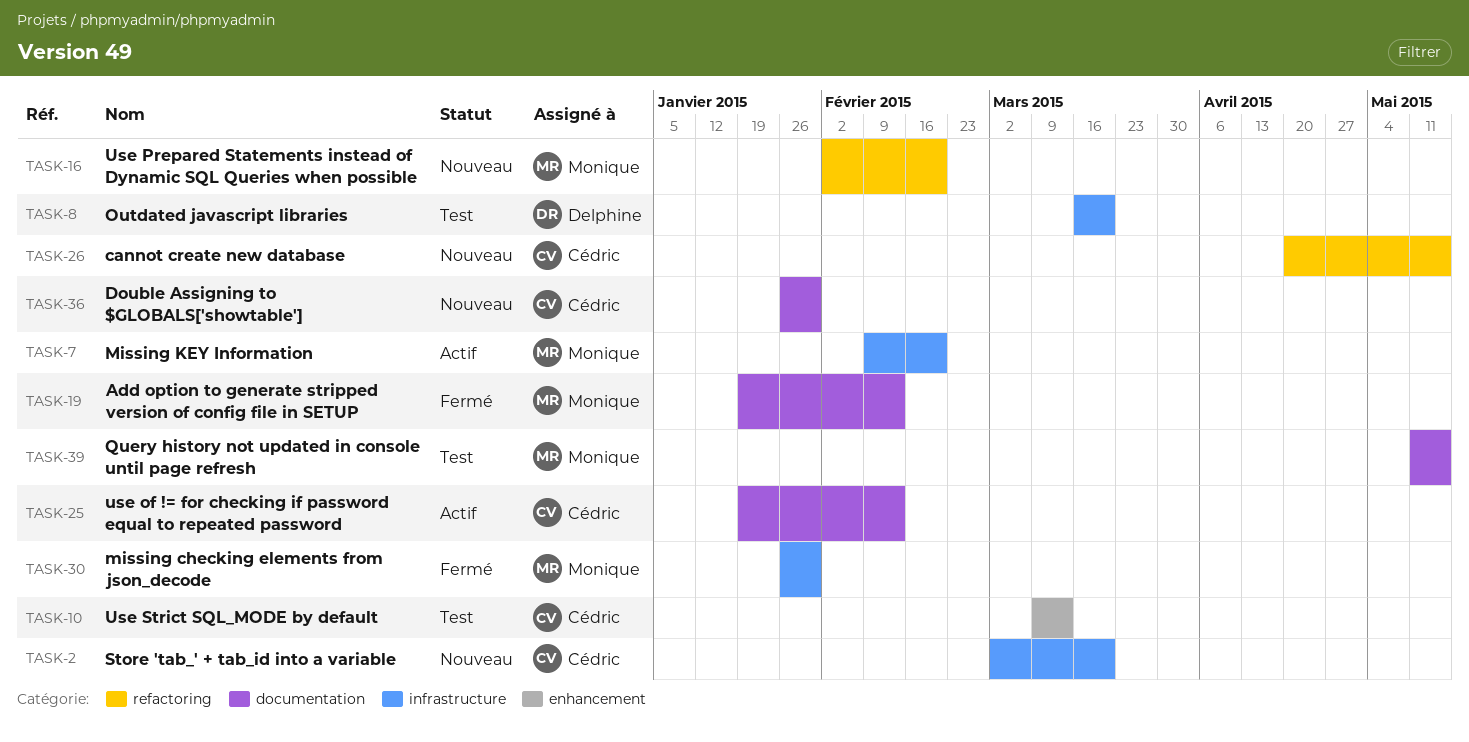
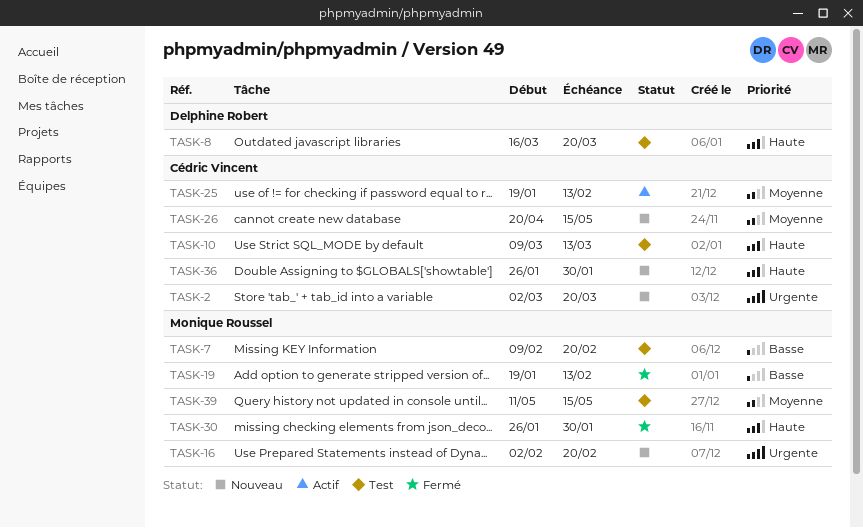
TASK-7, status: Actif -> Test

